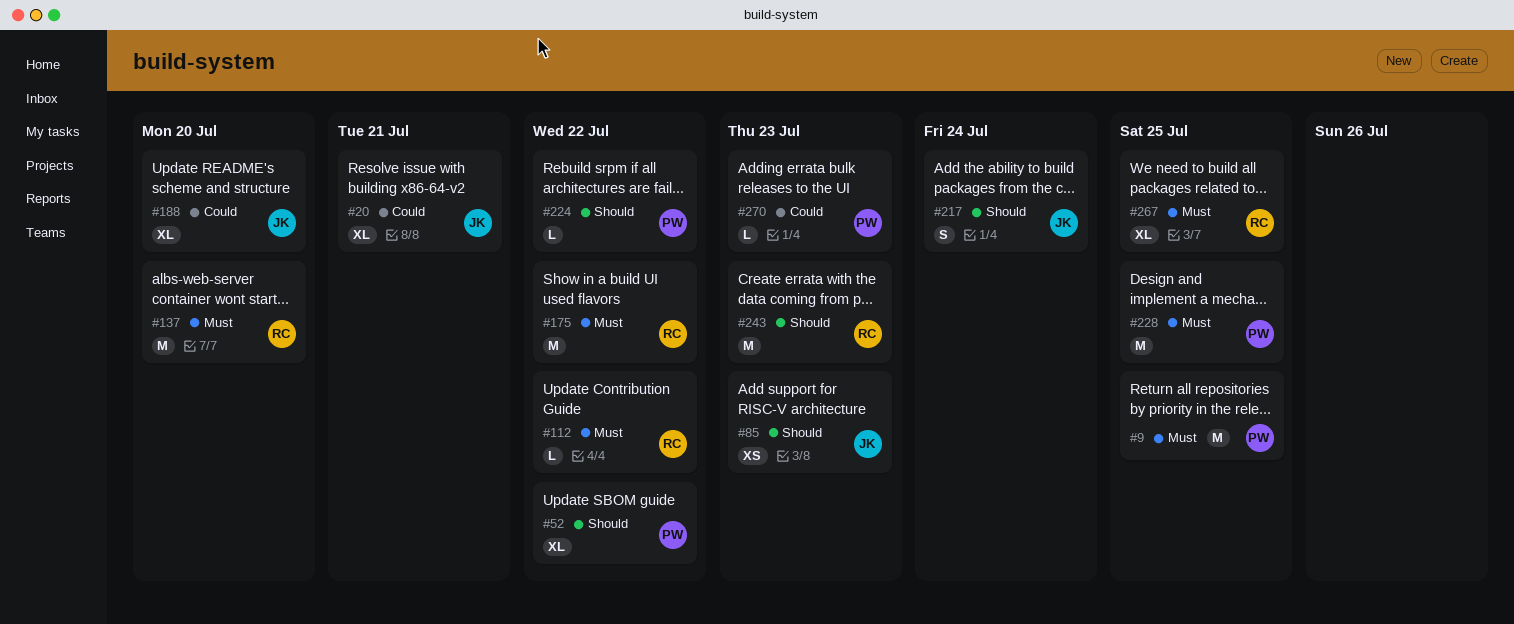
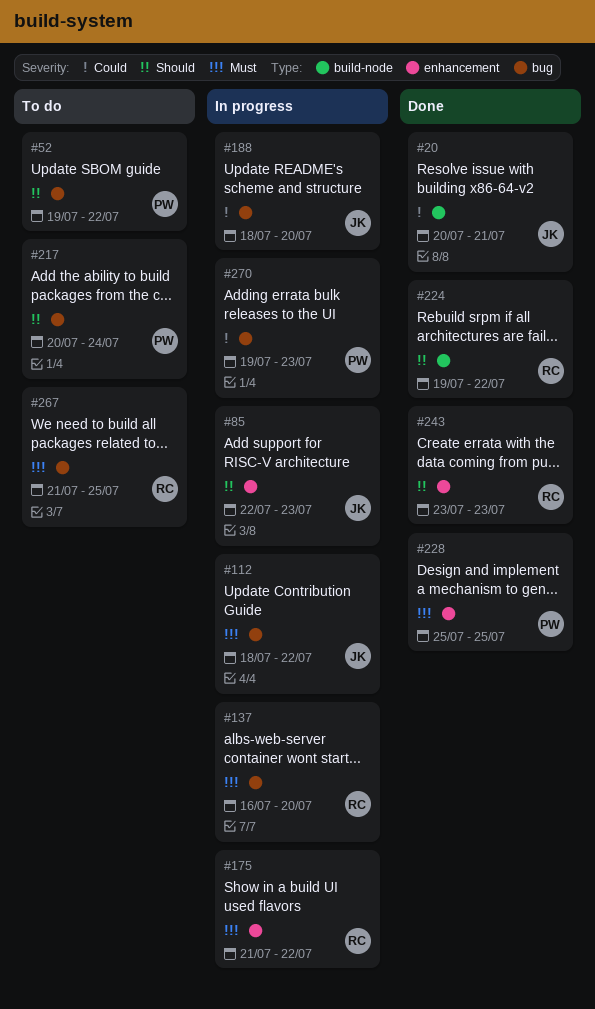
#9: present -> none
#112, owner: RC -> JK
#217, owner: JK -> PW
#224, owner: PW -> RC

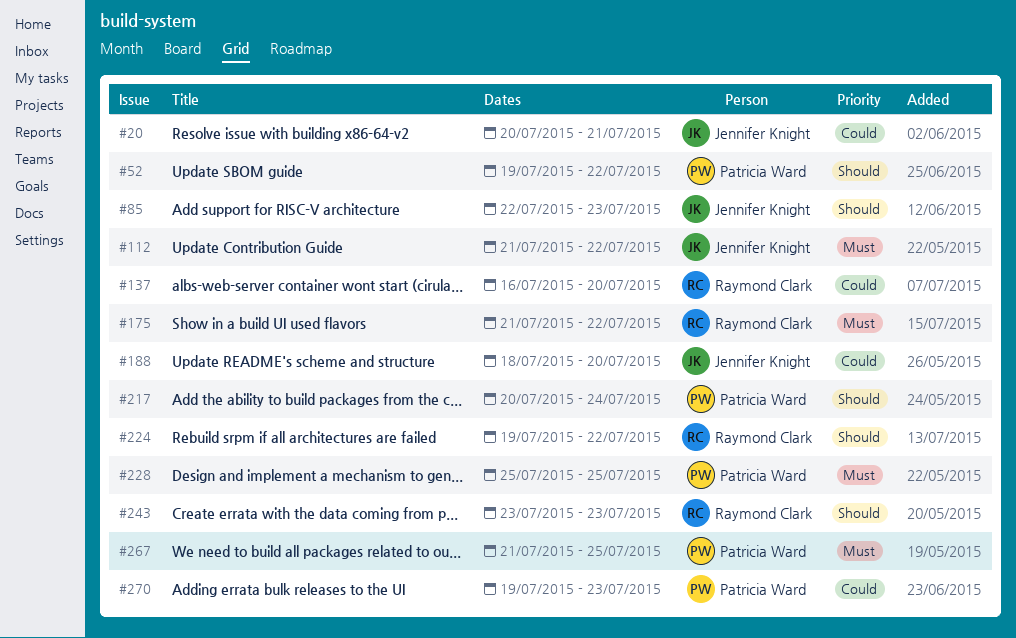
#112, start: Jul 18 -> Jul 21
#137, priority: Must -> Could
#267, owner: Raymond Clark -> Patricia Ward

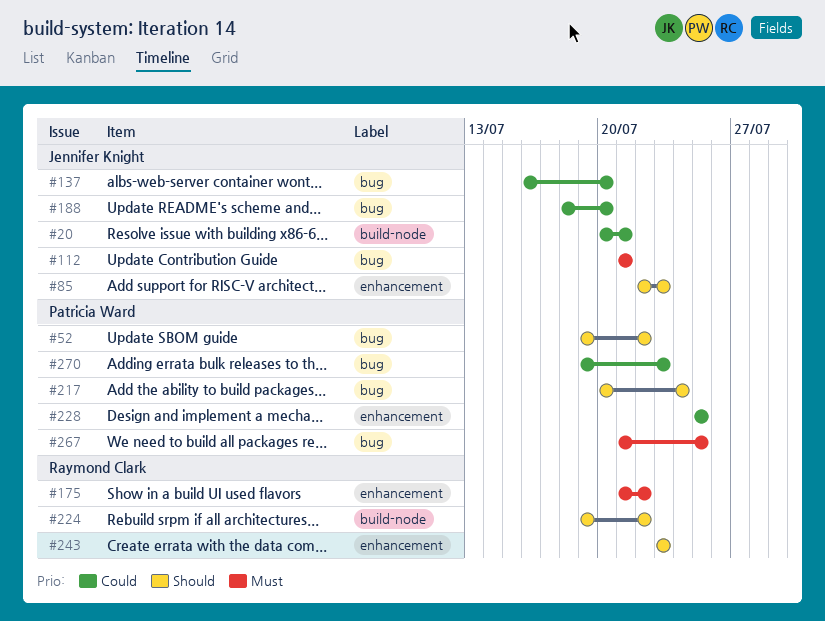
#112, due: Jul 22 -> Jul 21
#137, owner: Raymond Clark -> Jennifer Knight
#228, priority: Must -> Could

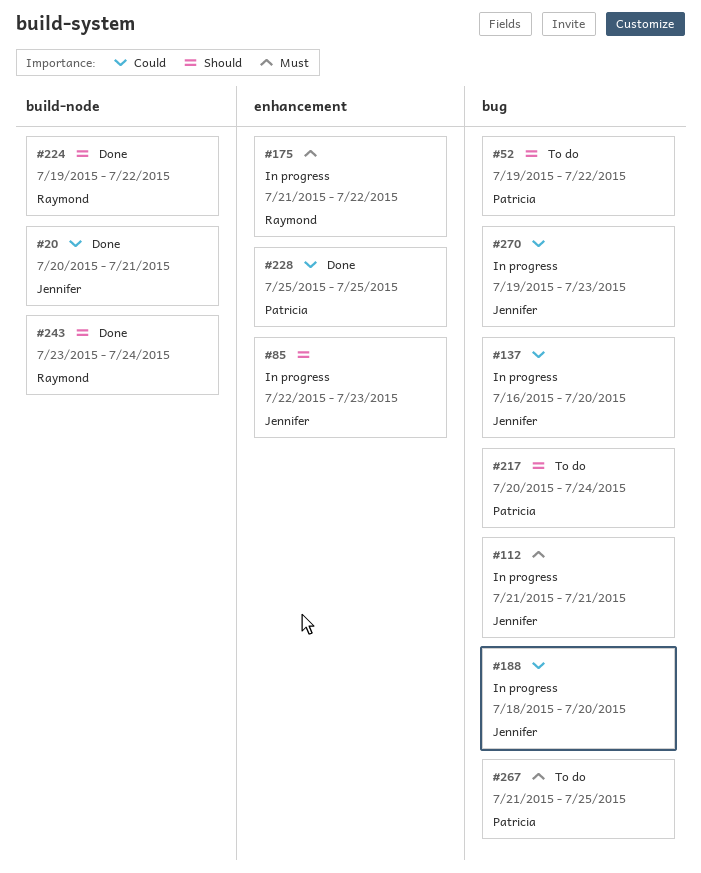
#243, label: enhancement -> build-node
#243, due: Jul 23 -> Jul 24
#270, owner: Patricia Ward -> Jennifer Knight

